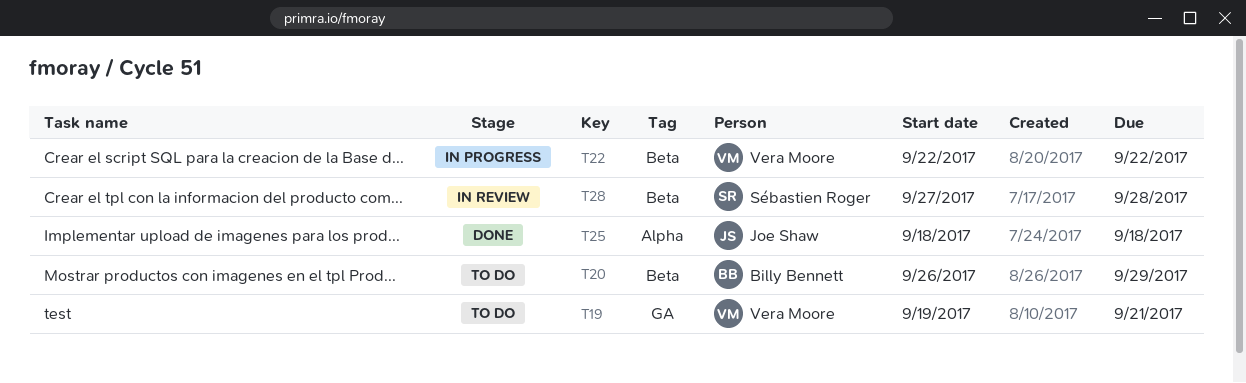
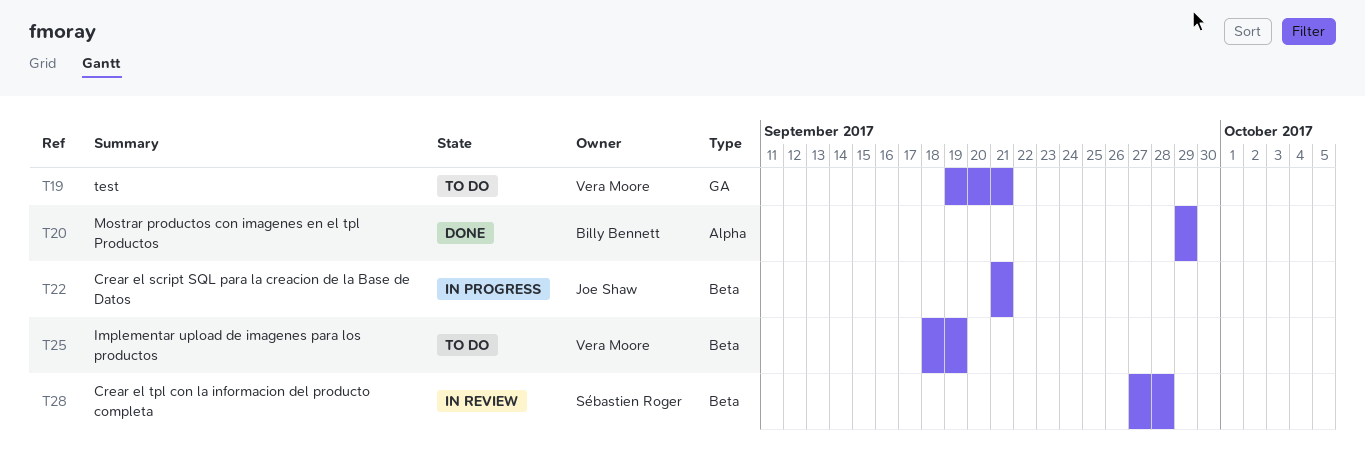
T20, status: To do -> Done
T20, label: Beta -> Alpha
T20, start: Sep 26 -> Sep 29
T22, owner: Vera Moore -> Joe Shaw
T22, start: Sep 22 -> Sep 21
T22, due: Sep 22 -> Sep 21
T25, status: Done -> To do
T25, owner: Joe Shaw -> Vera Moore
T25, label: Alpha -> Beta
T25, due: Sep 18 -> Sep 19

